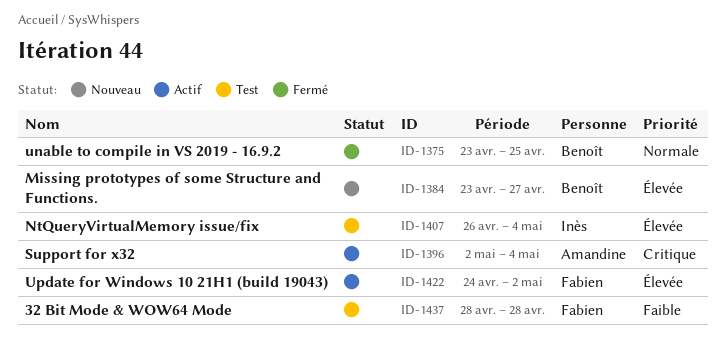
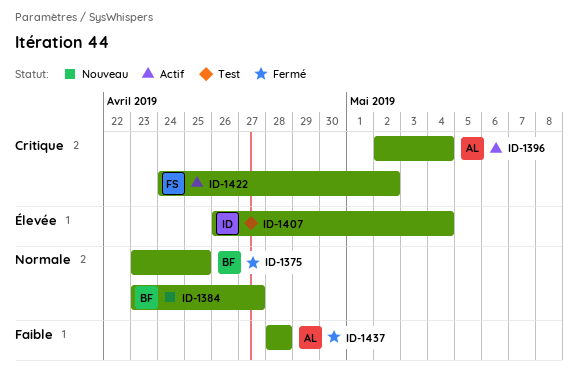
ID-1384, priority: Élevée -> Normale
ID-1422, priority: Élevée -> Critique
ID-1437, status: Test -> Fermé
ID-1437, owner: Fabien -> Amandine

